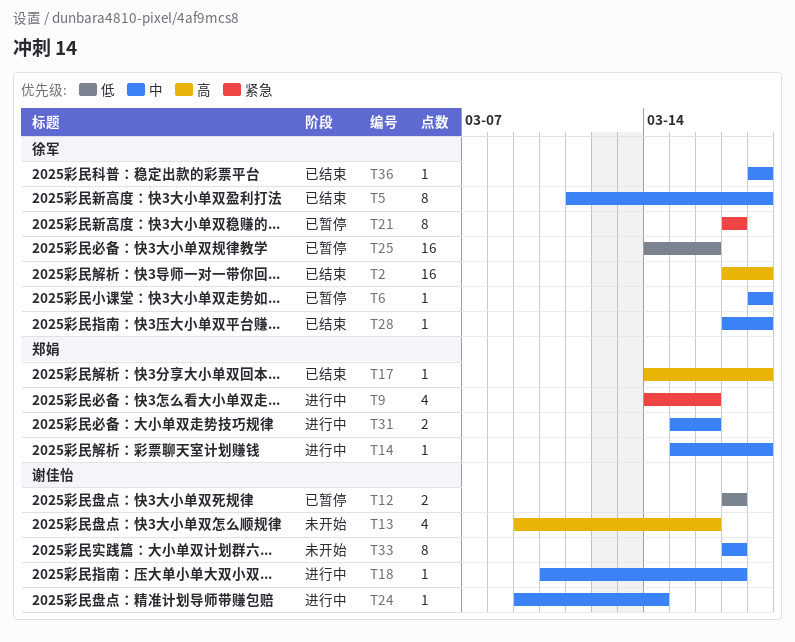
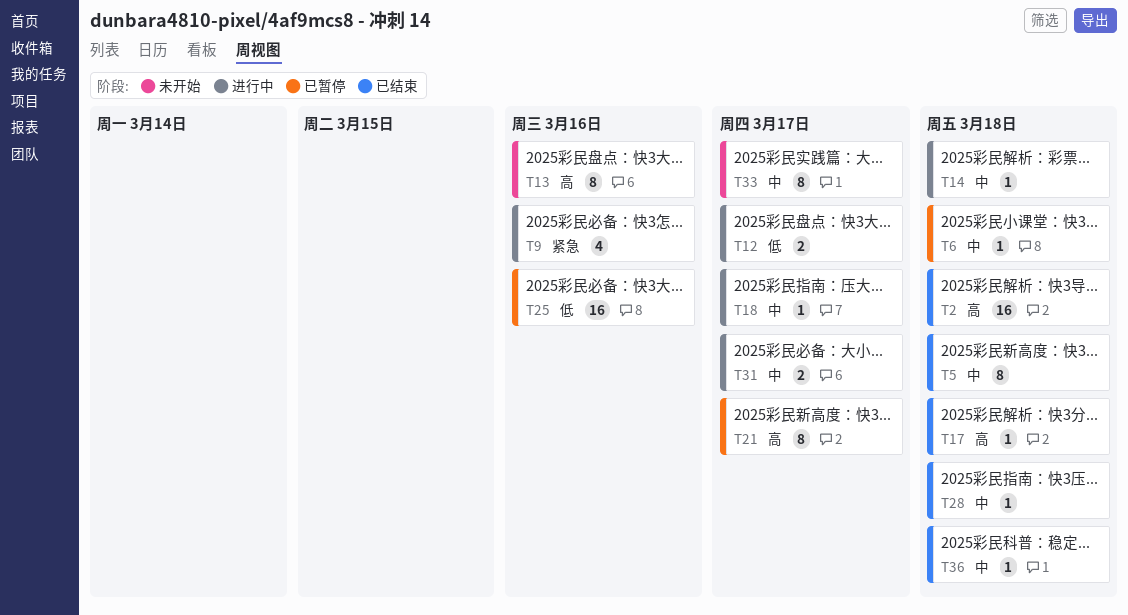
T12, status: 已暂停 -> 进行中
T13, estimate: 4 -> 8
T21, priority: 紧急 -> 高
T24: present -> none
T31, due: Mar 16 -> Mar 17

